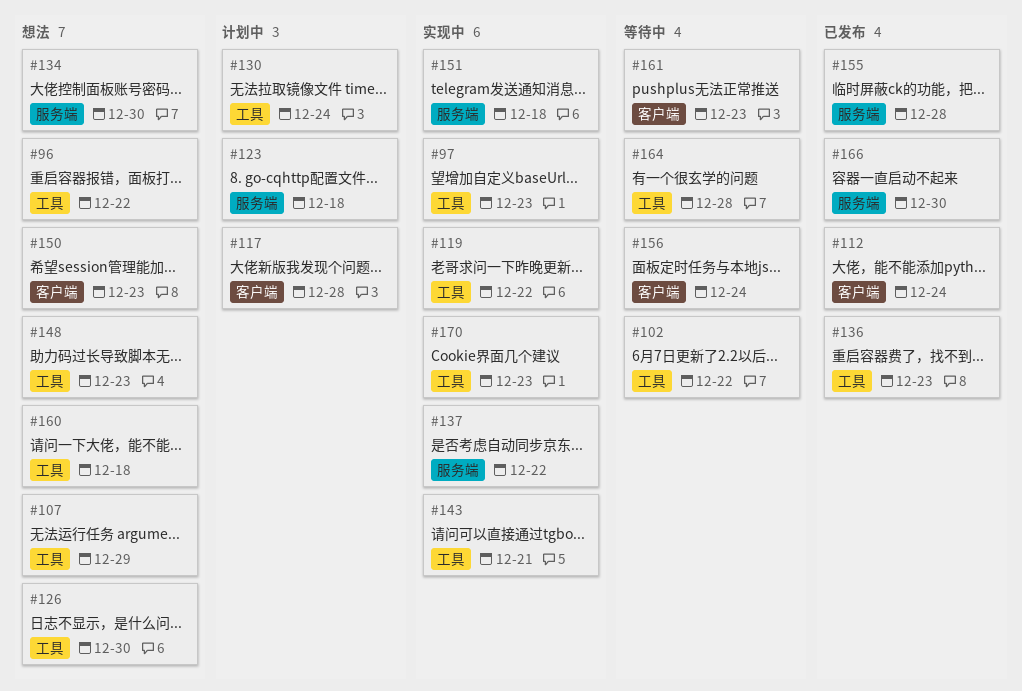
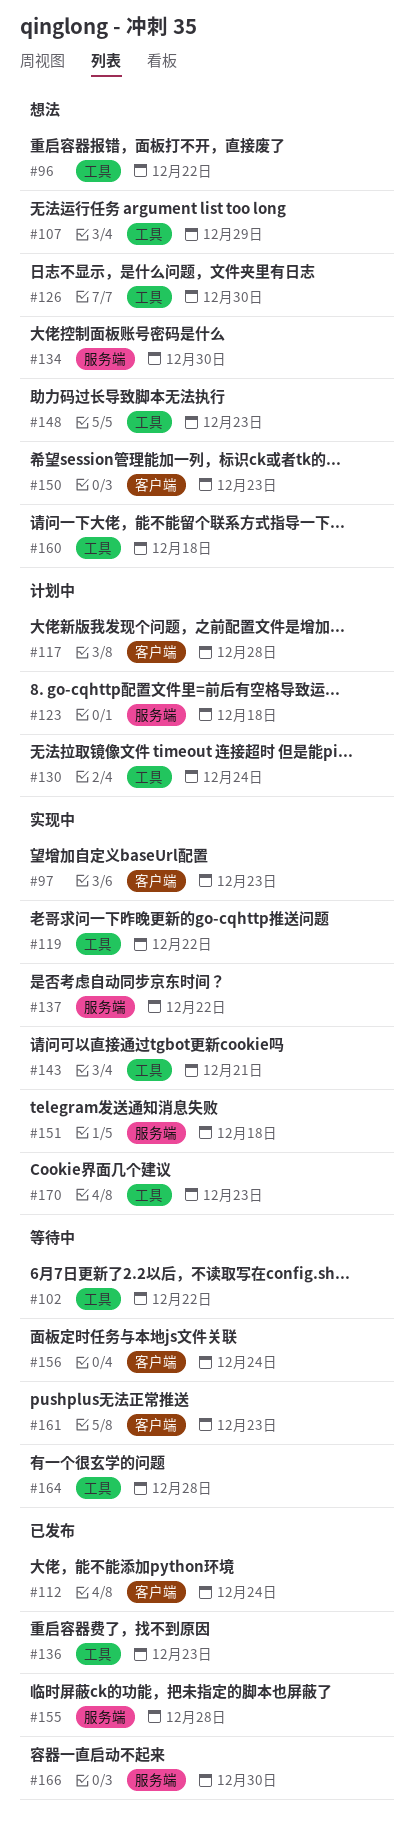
#97, label: 工具 -> 客户端

